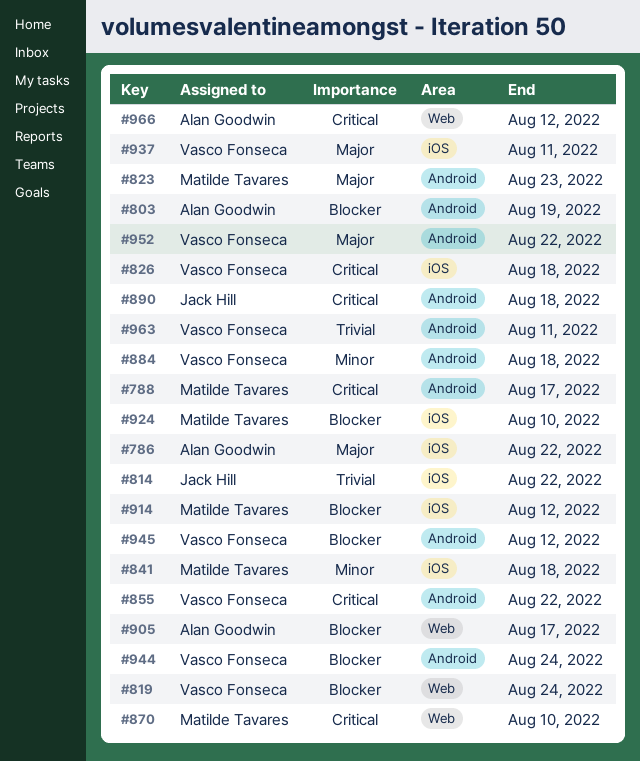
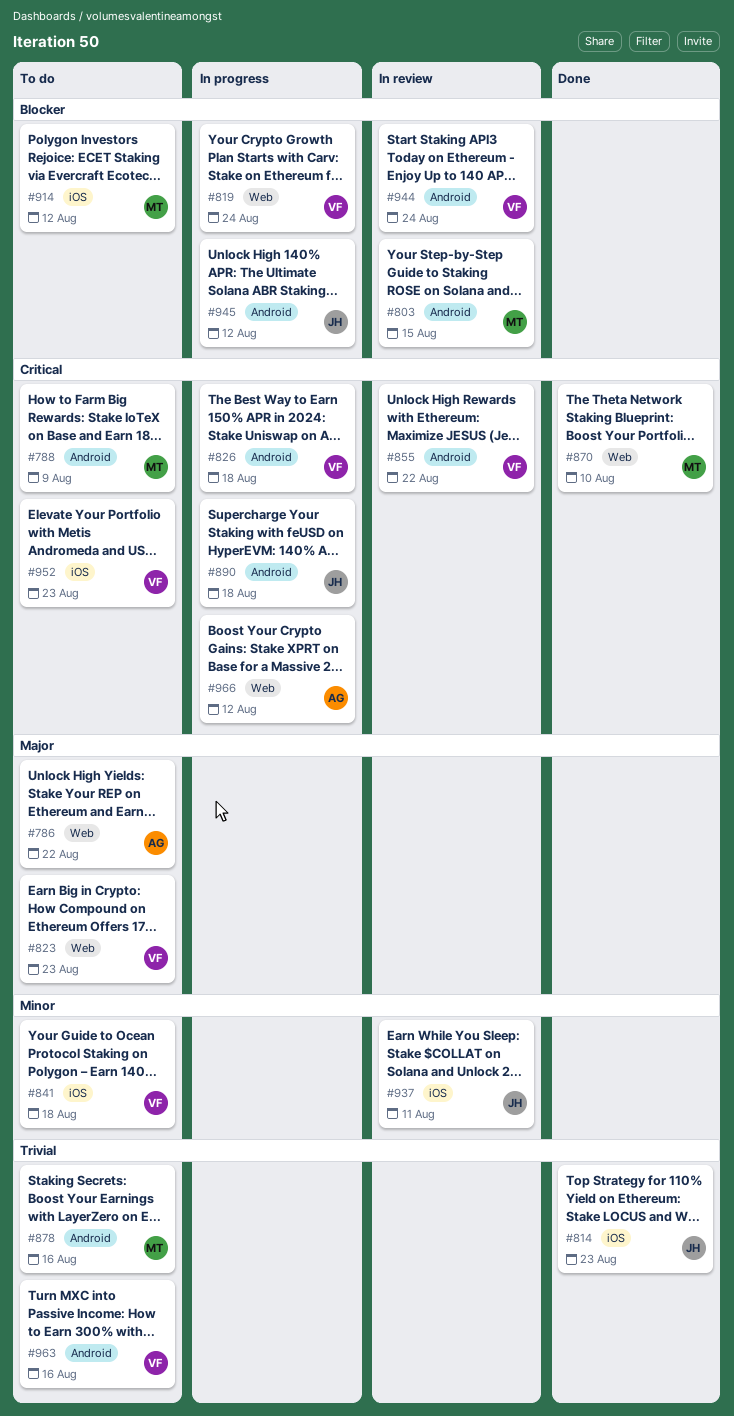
#786, label: iOS -> Web
#788, due: Aug 17 -> Aug 9
#803, owner: Alan Goodwin -> Matilde Tavares
#803, due: Aug 19 -> Aug 15
#814, due: Aug 22 -> Aug 23
#823, owner: Matilde Tavares -> Vasco Fonseca
#823, label: Android -> Web
#826, label: iOS -> Android
#841, owner: Matilde Tavares -> Vasco Fonseca
#878: none -> present
#884: present -> none
#905: present -> none
#924: present -> none
#937, owner: Vasco Fonseca -> Jack Hill
#937, priority: Major -> Minor
#945, owner: Vasco Fonseca -> Jack Hill
#952, priority: Major -> Critical
#952, label: Android -> iOS
#952, due: Aug 22 -> Aug 23
#963, due: Aug 11 -> Aug 16

